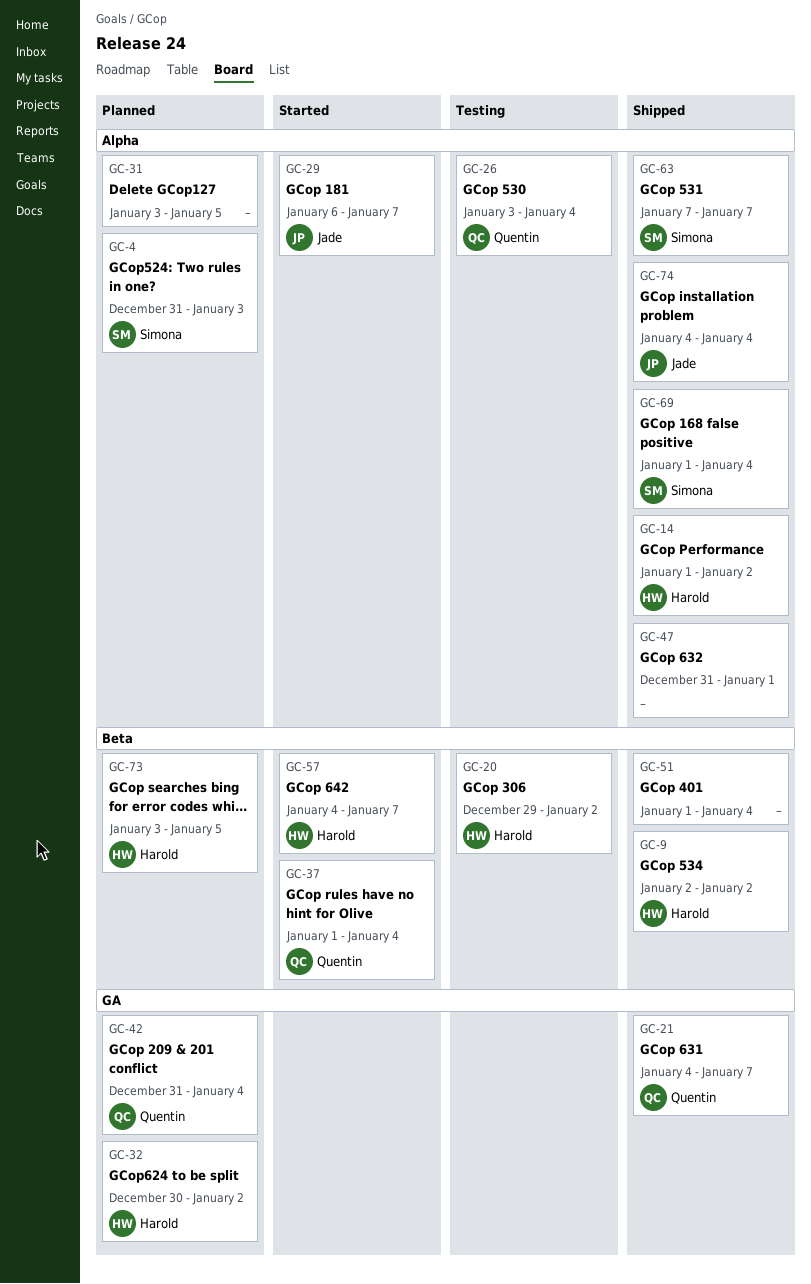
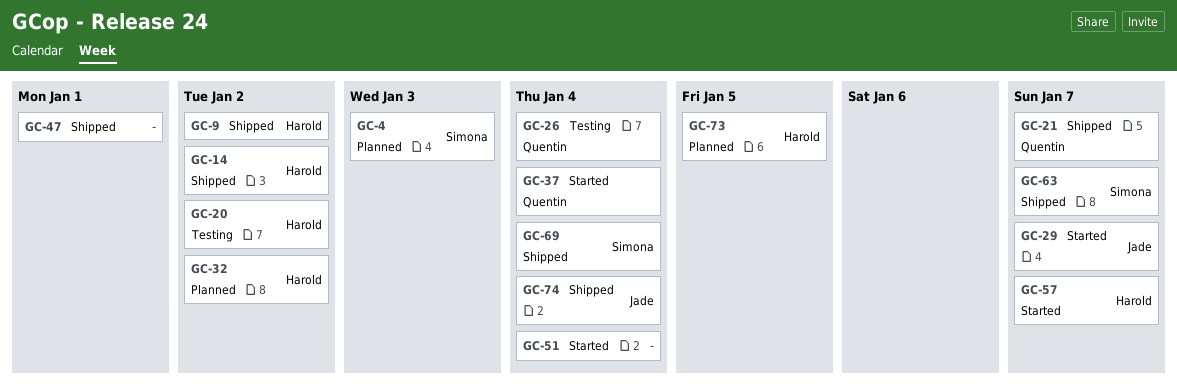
GC-31: present -> none
GC-42: present -> none
GC-51, status: Shipped -> Started

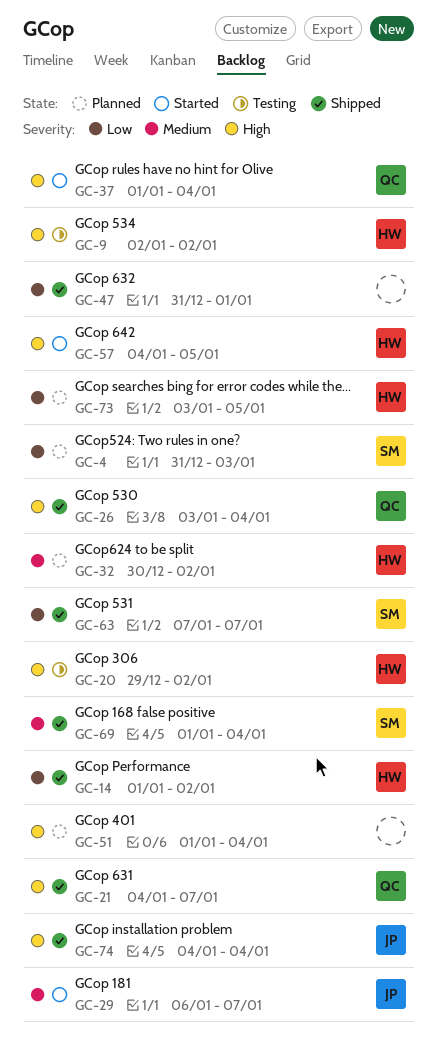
GC-9, status: Shipped -> Testing
GC-26, status: Testing -> Shipped
GC-51, status: Started -> Planned
GC-57, due: Jan 7 -> Jan 5

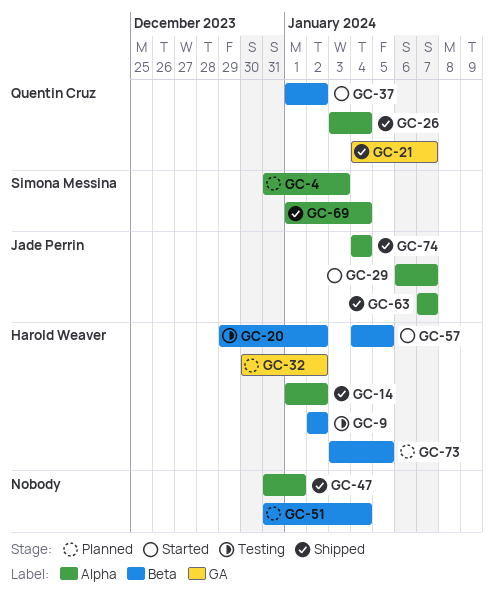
GC-37, due: Jan 4 -> Jan 2
GC-51, start: Jan 1 -> Dec 31
GC-63, owner: Simona Messina -> Jade Perrin

